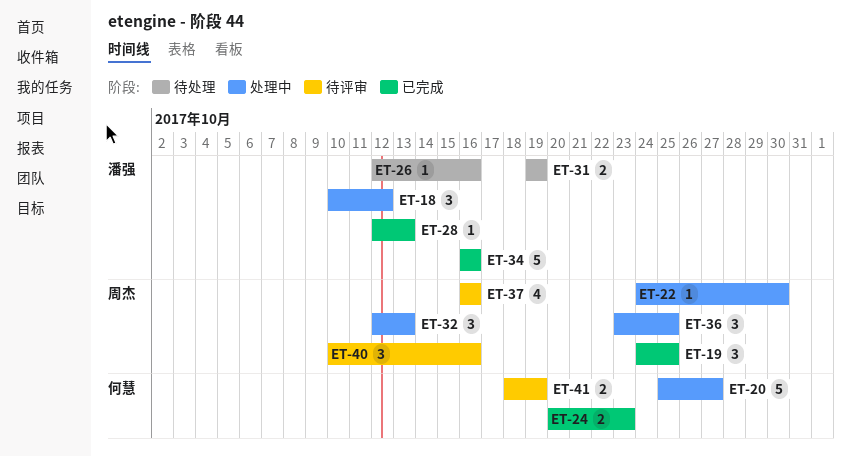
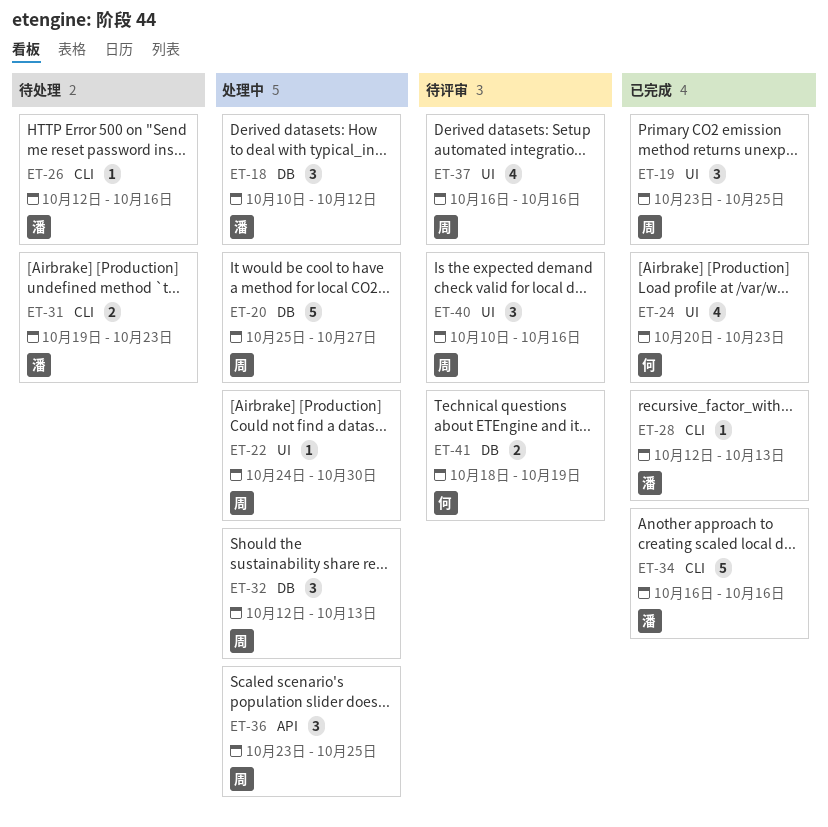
ET-19, start: Oct 24 -> Oct 23
ET-20, owner: 何慧 -> 周杰
ET-24, estimate: 2 -> 4
ET-31, due: Oct 19 -> Oct 23

